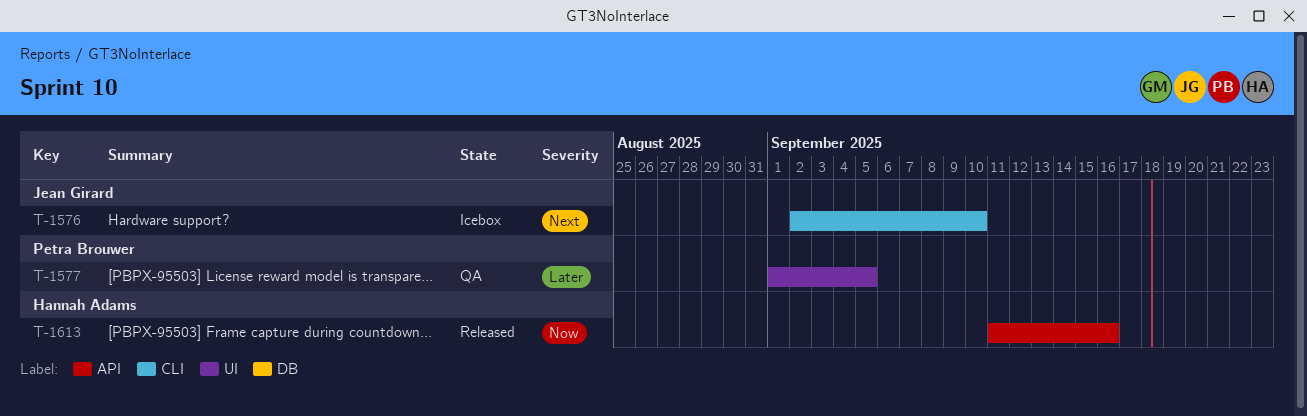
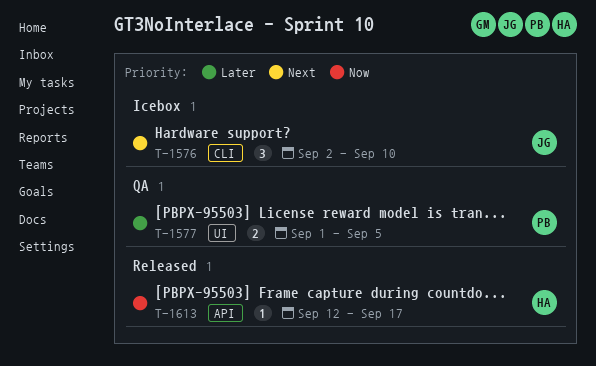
T-1613, start: Sep 11 -> Sep 12
T-1613, due: Sep 16 -> Sep 17

